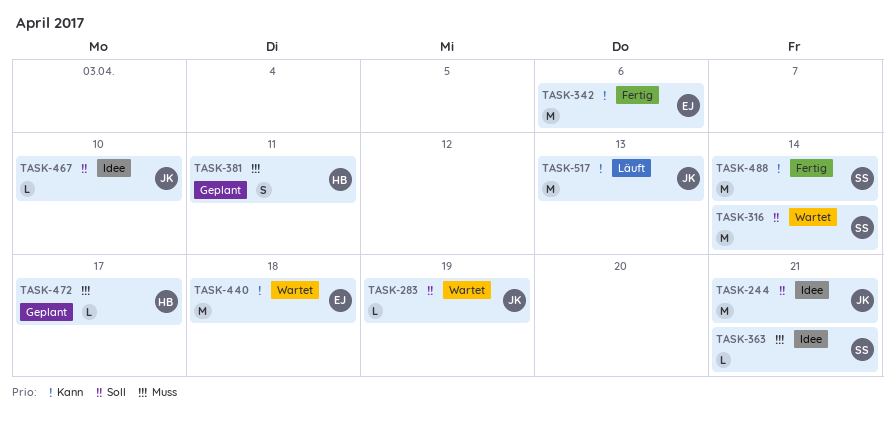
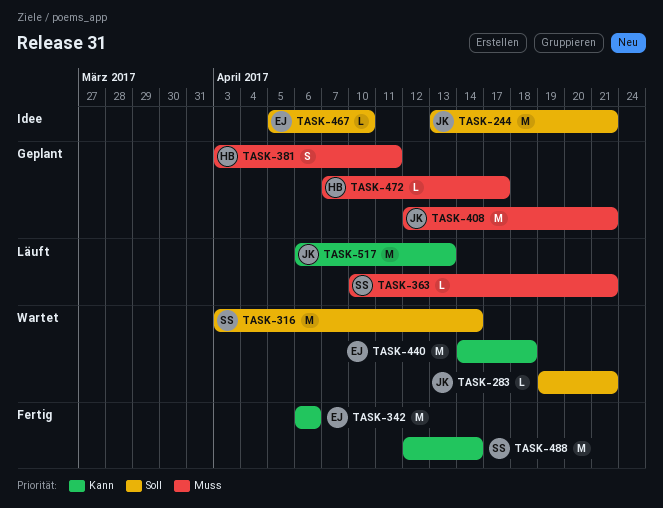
TASK-283, due: Apr 19 -> Apr 21
TASK-363, status: Idee -> Läuft
TASK-408: none -> present
TASK-467, owner: JK -> EJ

